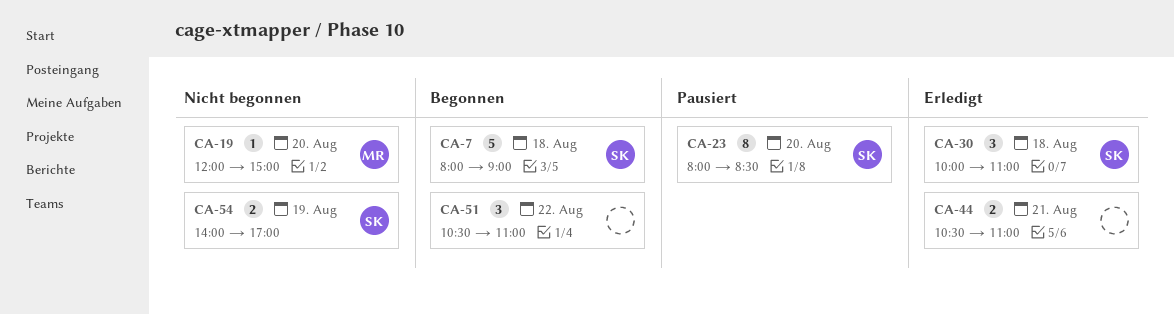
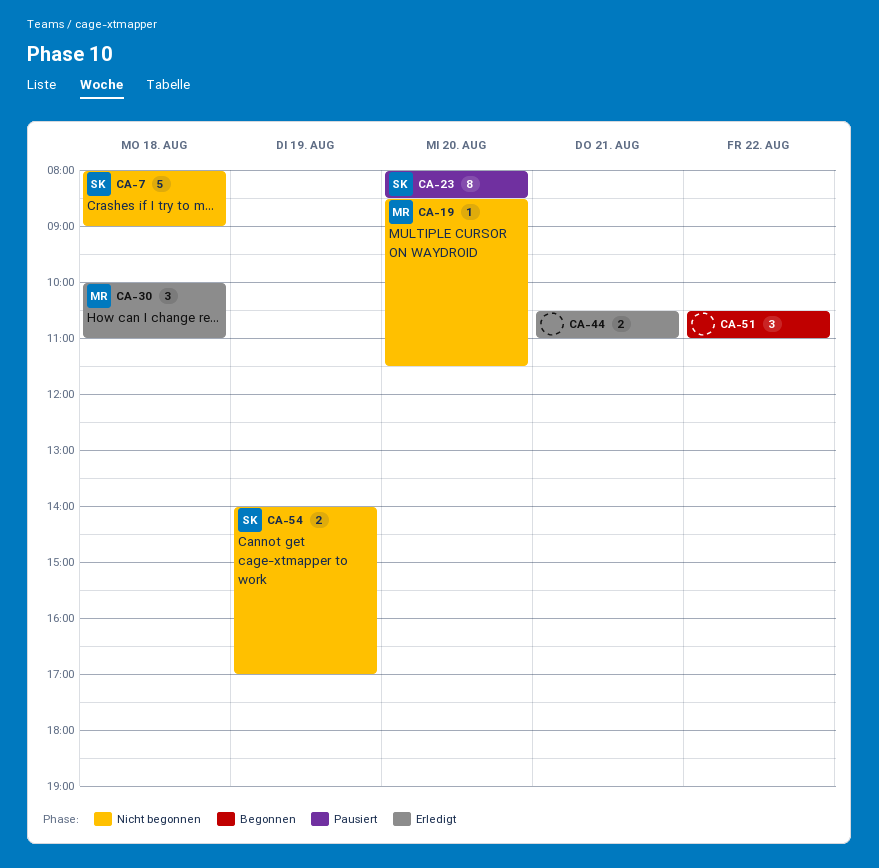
CA-7, status: Begonnen -> Nicht begonnen
CA-19, begins: 12:00 -> 08:30
CA-19, ends: 15:00 -> 11:30
CA-30, owner: SK -> MR

